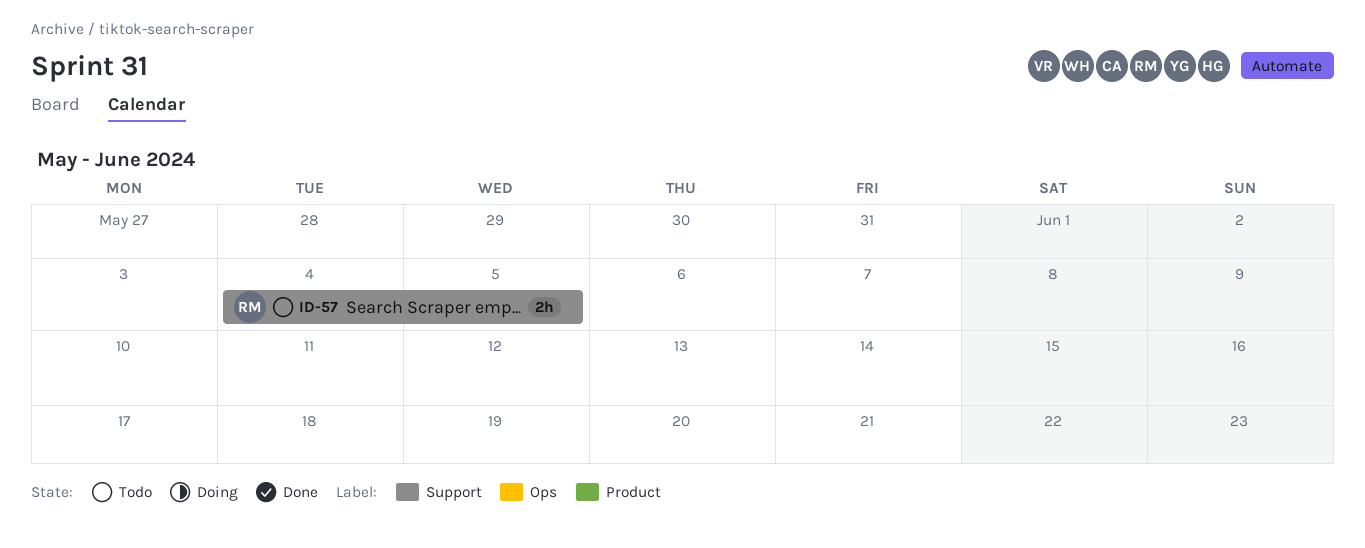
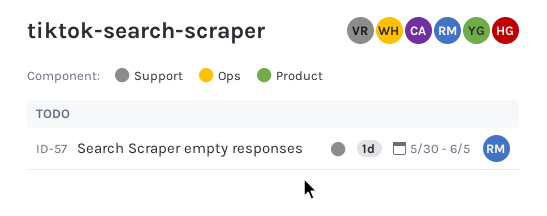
ID-57, estimate: 2h -> 1d
ID-57, start: Jun 4 -> May 30

